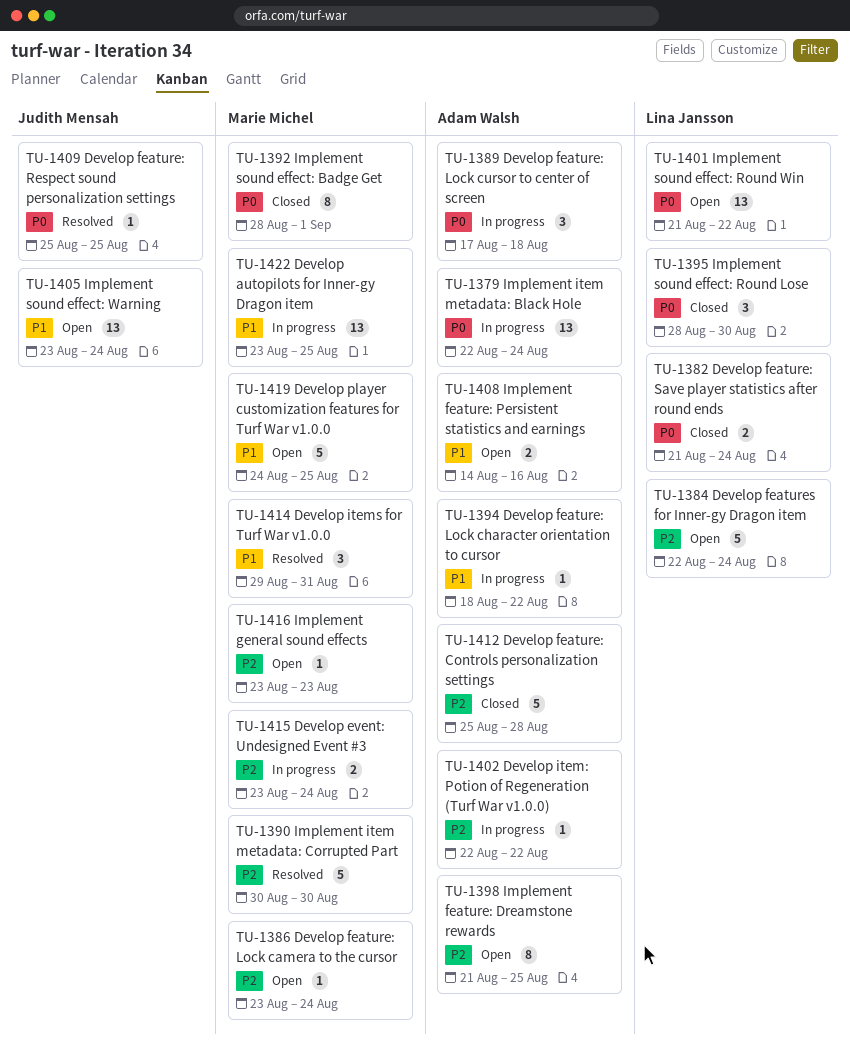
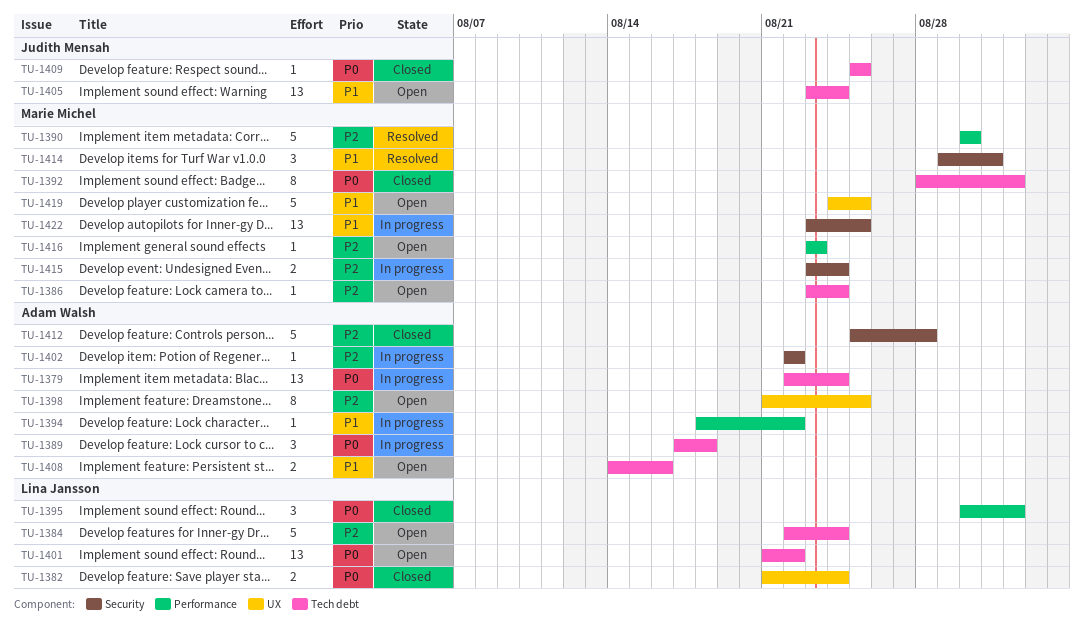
TU-1395, start: Aug 28 -> Aug 30
TU-1395, due: Aug 30 -> Sep 1
TU-1409, status: Resolved -> Closed

